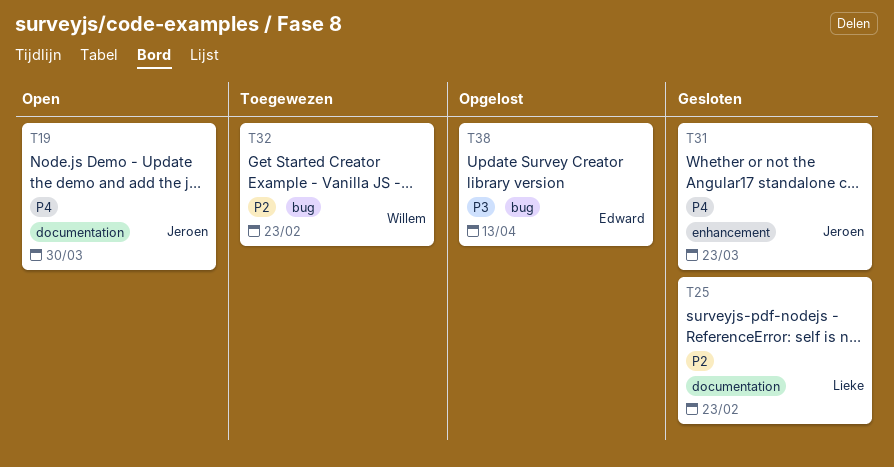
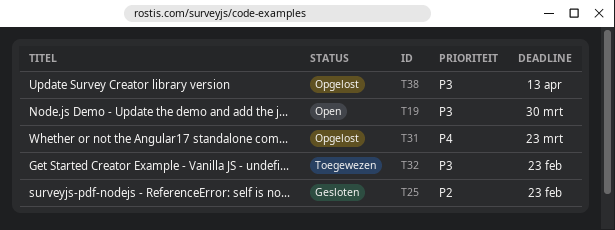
T19, priority: P4 -> P3
T31, status: Gesloten -> Opgelost
T32, priority: P2 -> P3

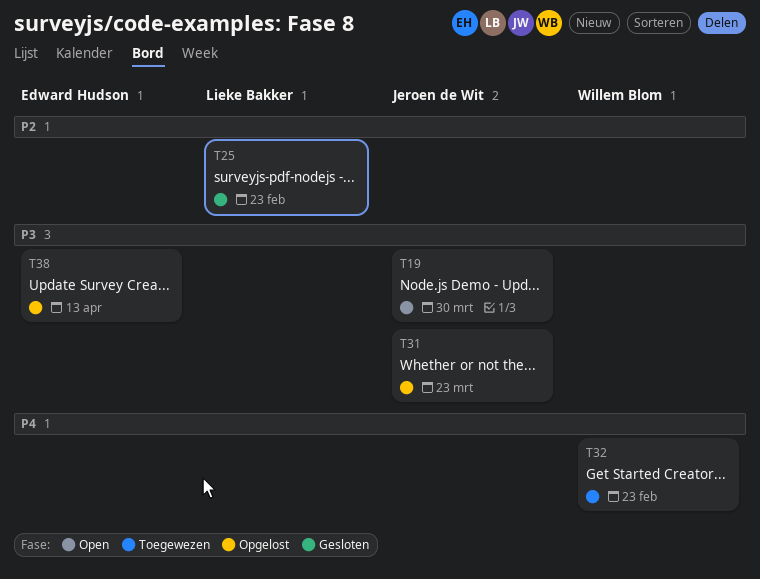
T31, priority: P4 -> P3
T32, priority: P3 -> P4

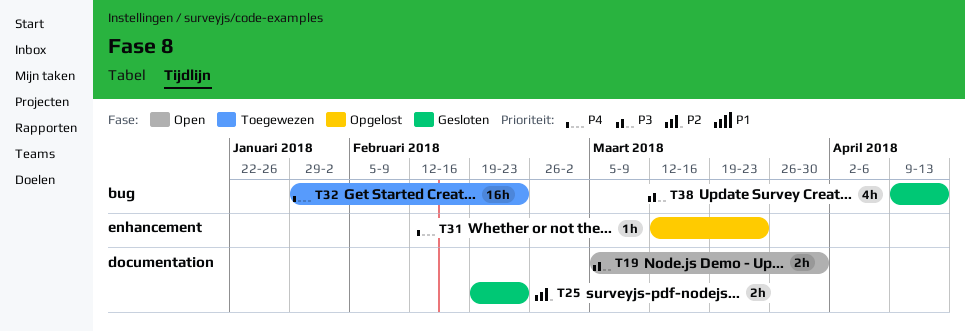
T31, priority: P3 -> P4
T38, status: Opgelost -> Gesloten

